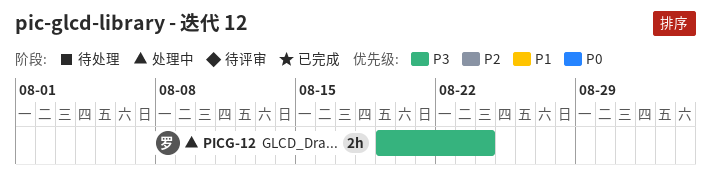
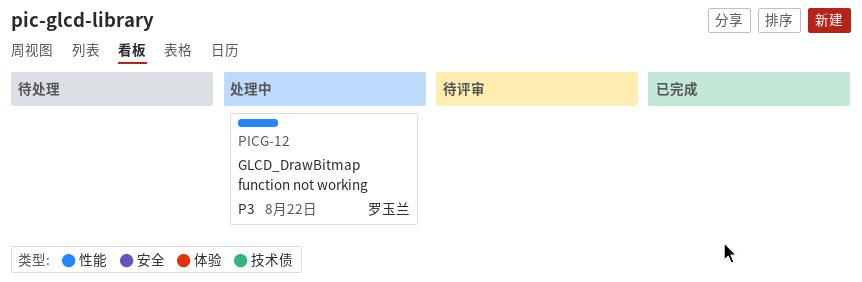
PICG-12, due: Aug 24 -> Aug 22

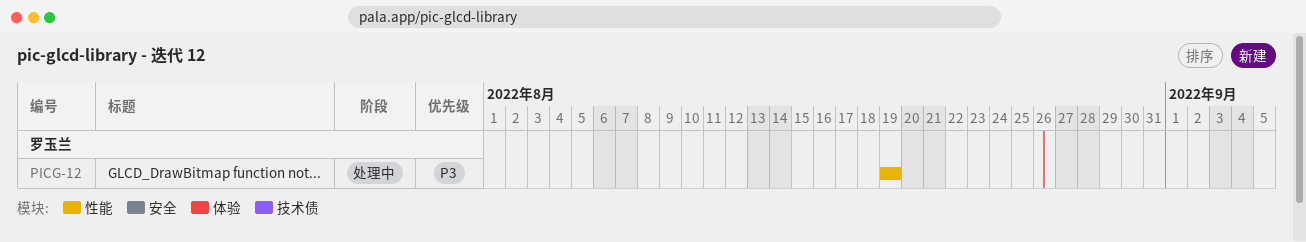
PICG-12, due: Aug 22 -> Aug 19

